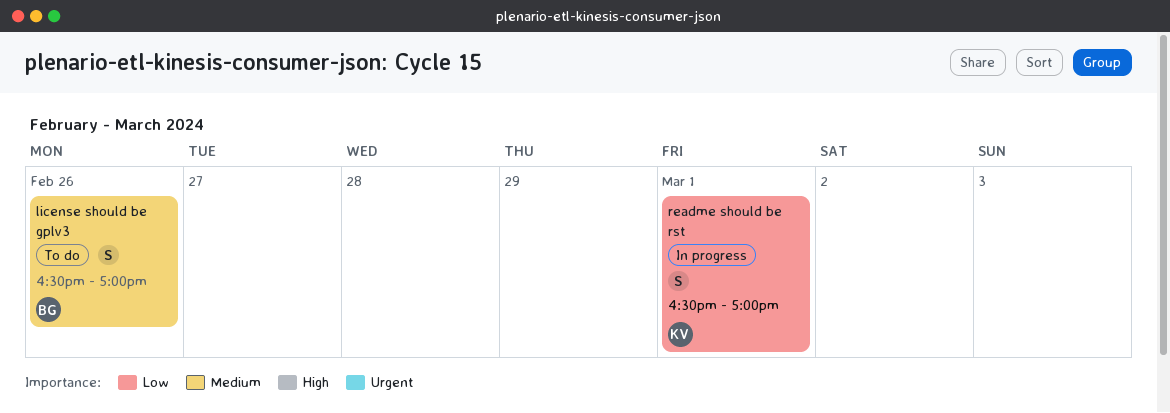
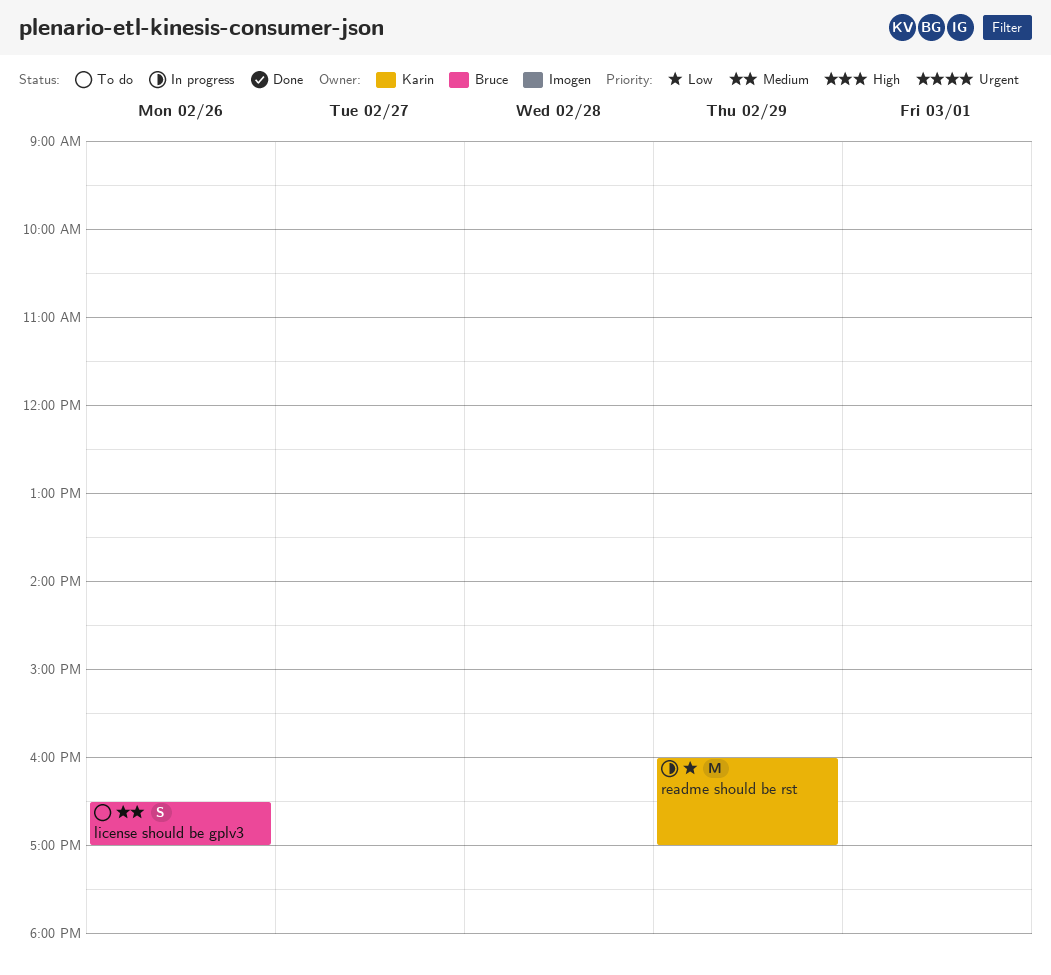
readme should be rst, estimate: S -> M
readme should be rst, day: Mar 1 -> Feb 29
readme should be rst, begins: 16:30 -> 16:00

